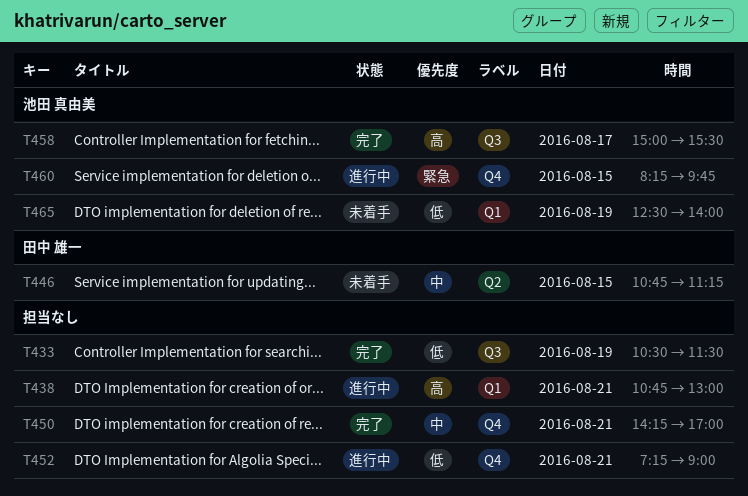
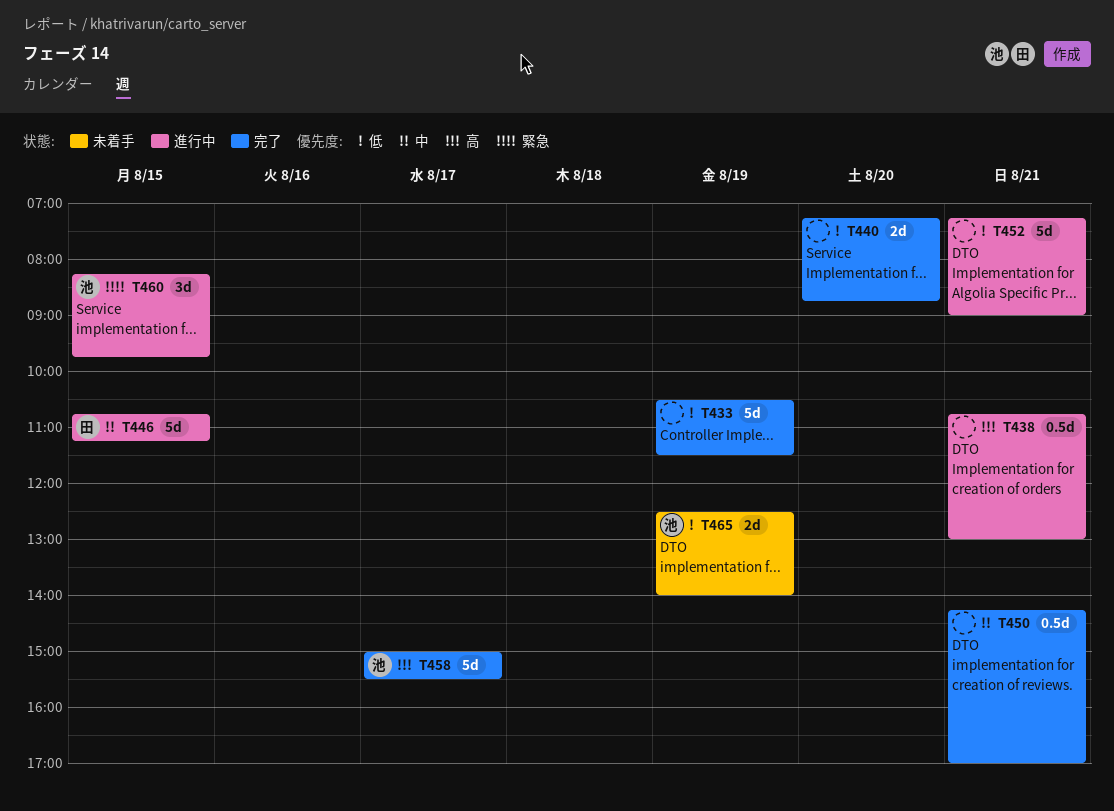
T440: none -> present
T446, status: 未着手 -> 進行中

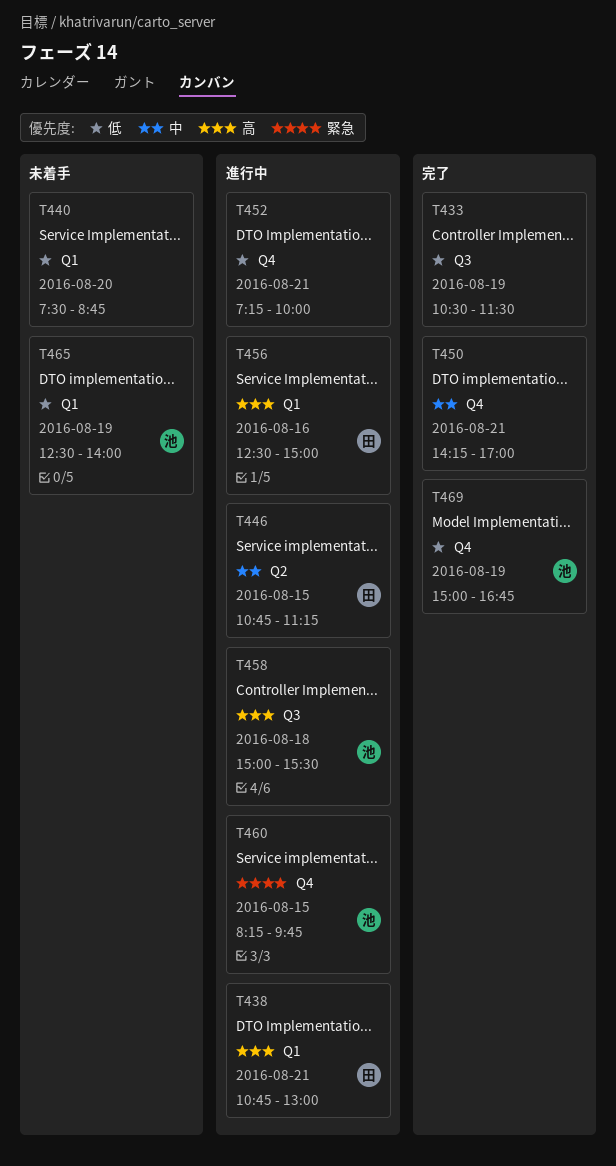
T438, owner: none -> 田
T440, status: 完了 -> 未着手
T440, begins: 07:15 -> 07:30
T452, ends: 09:00 -> 10:00
T456: none -> present
T458, status: 完了 -> 進行中
T458, day: Aug 17 -> Aug 18
T469: none -> present

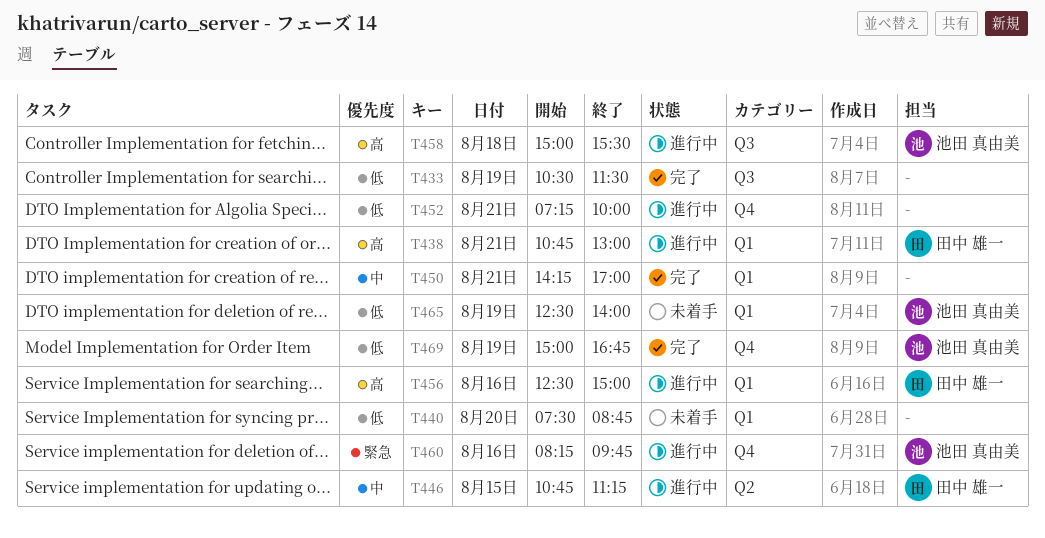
T450, label: Q4 -> Q1
T460, day: Aug 15 -> Aug 16

